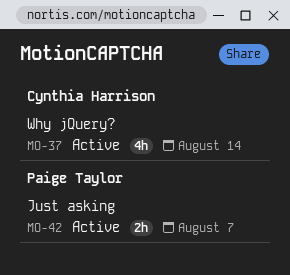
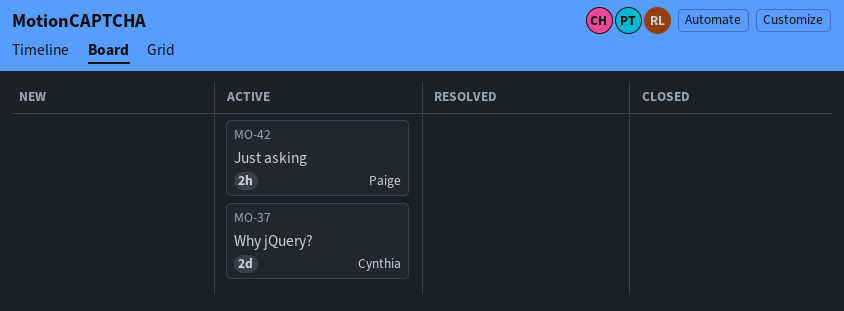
MO-37, estimate: 4h -> 2d

